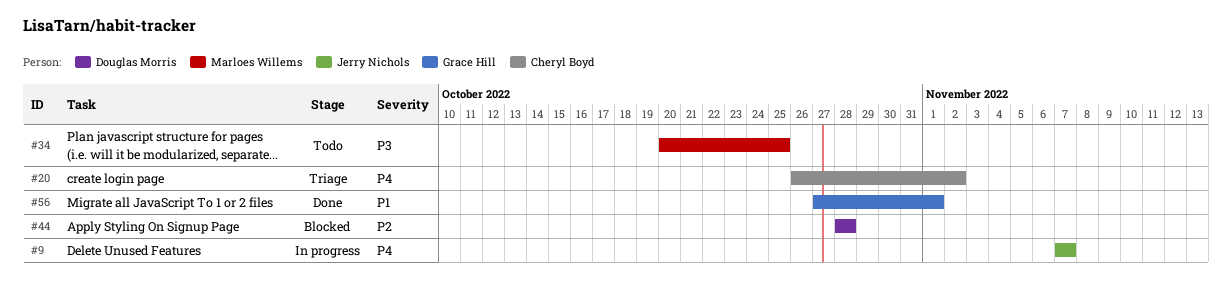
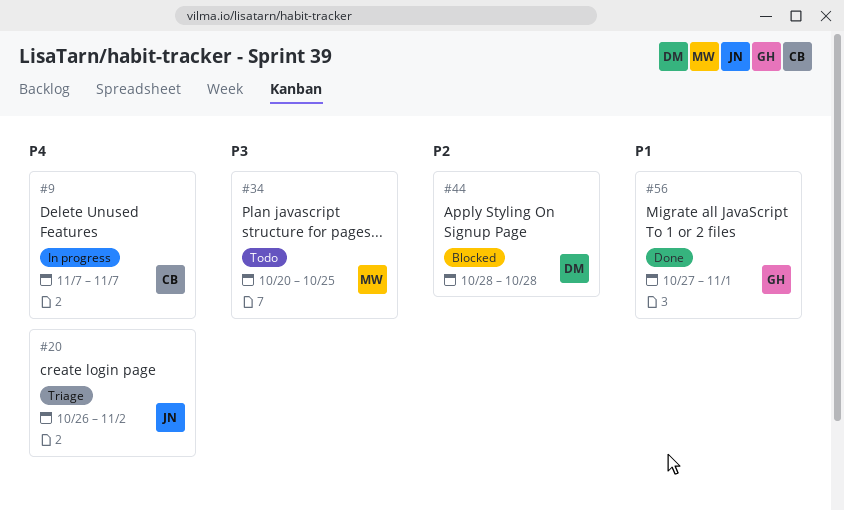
#9, owner: Jerry Nichols -> Cheryl Boyd
#20, owner: Cheryl Boyd -> Jerry Nichols

